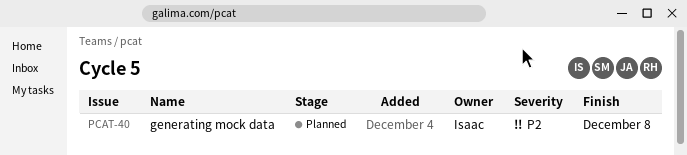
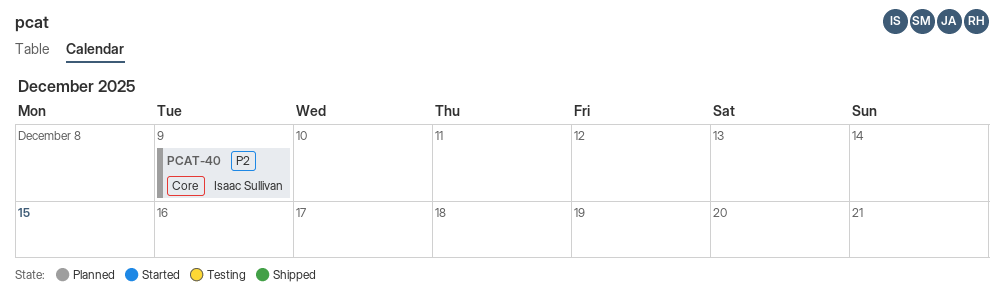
PCAT-40, due: Dec 8 -> Dec 9

